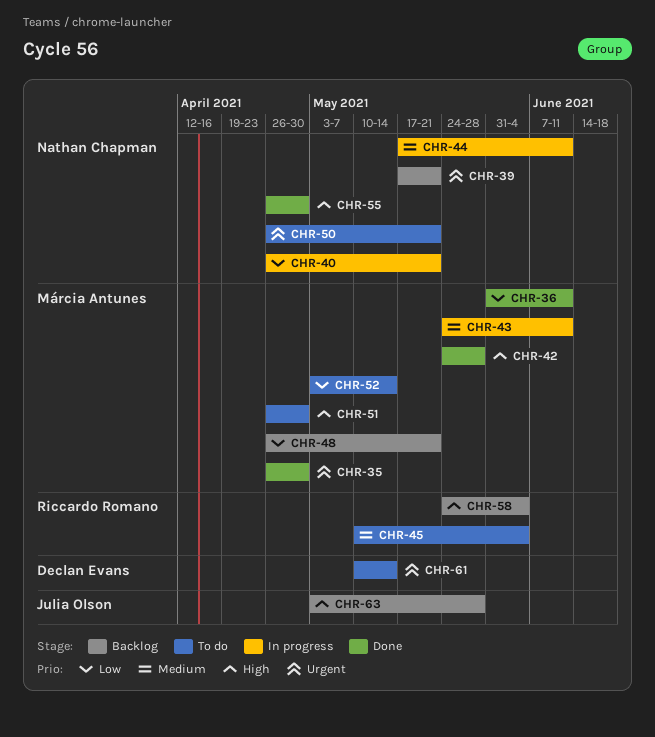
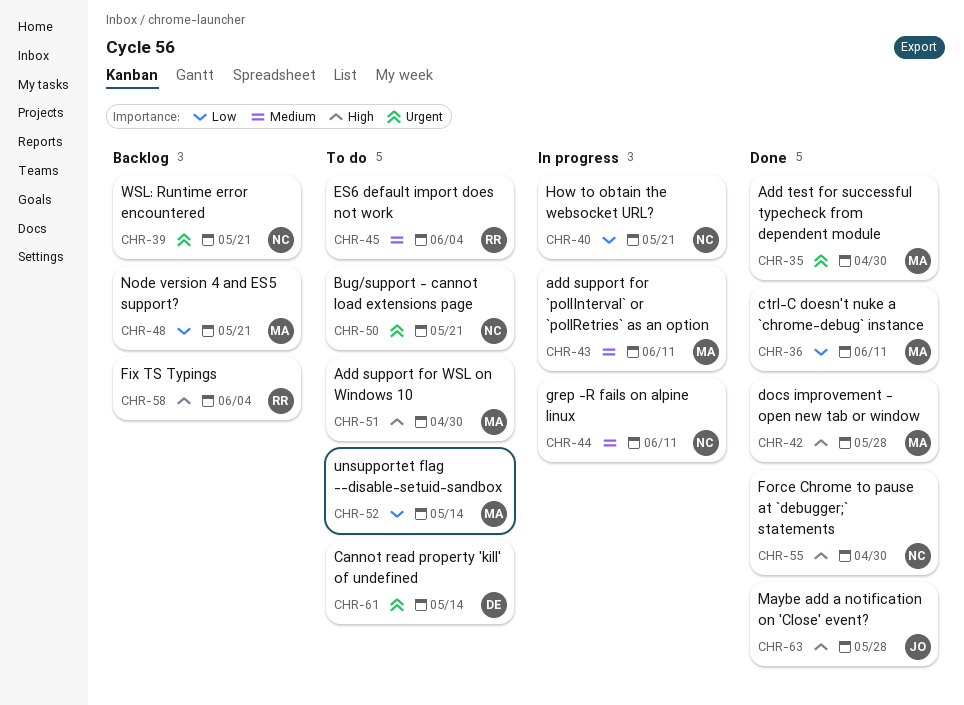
CHR-63, status: Backlog -> Done

